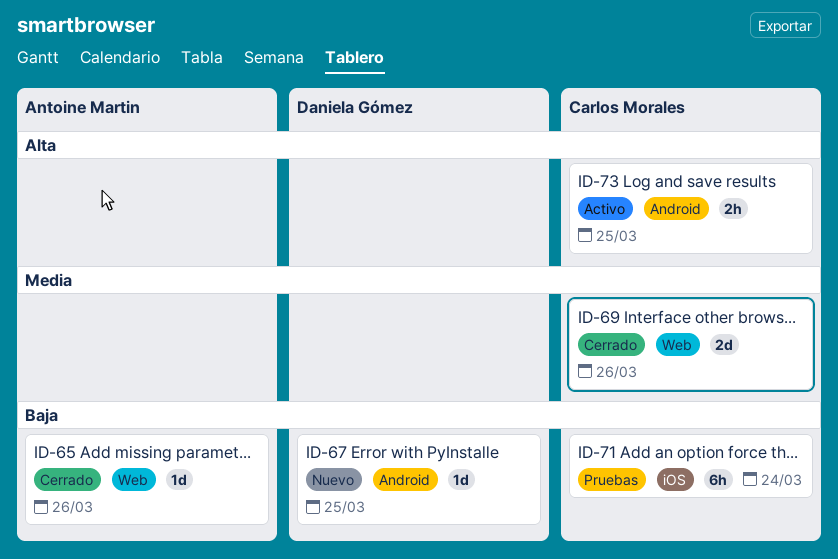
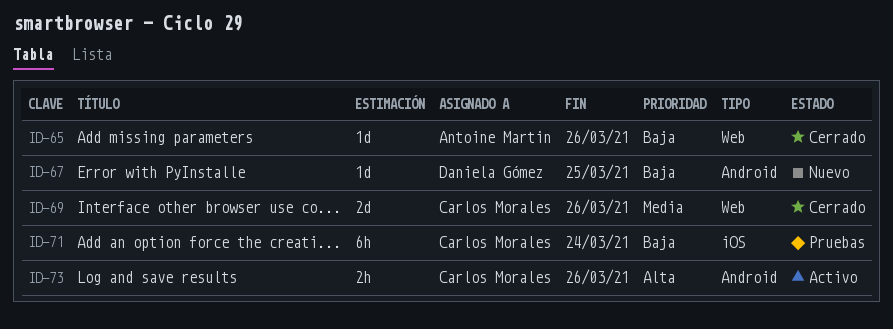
ID-73, due: Mar 25 -> Mar 26

